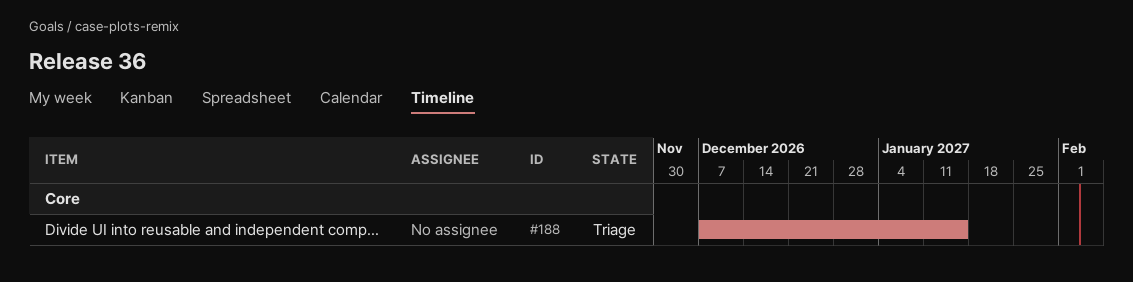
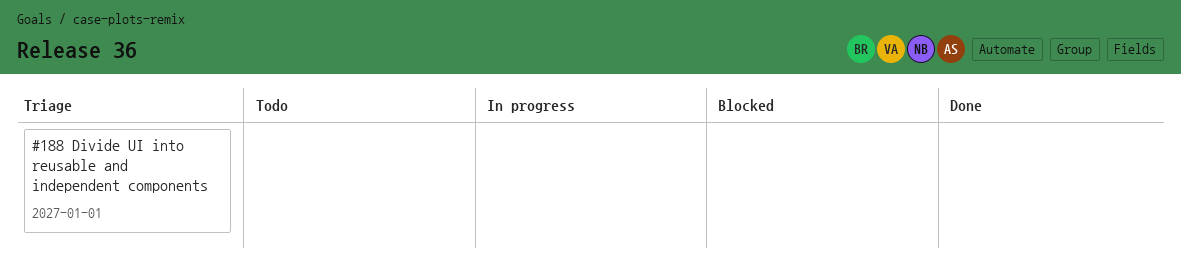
#188, due: Jan 15 -> Jan 1

